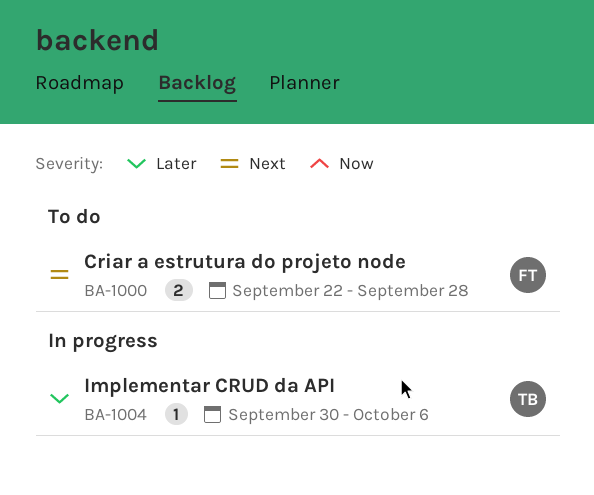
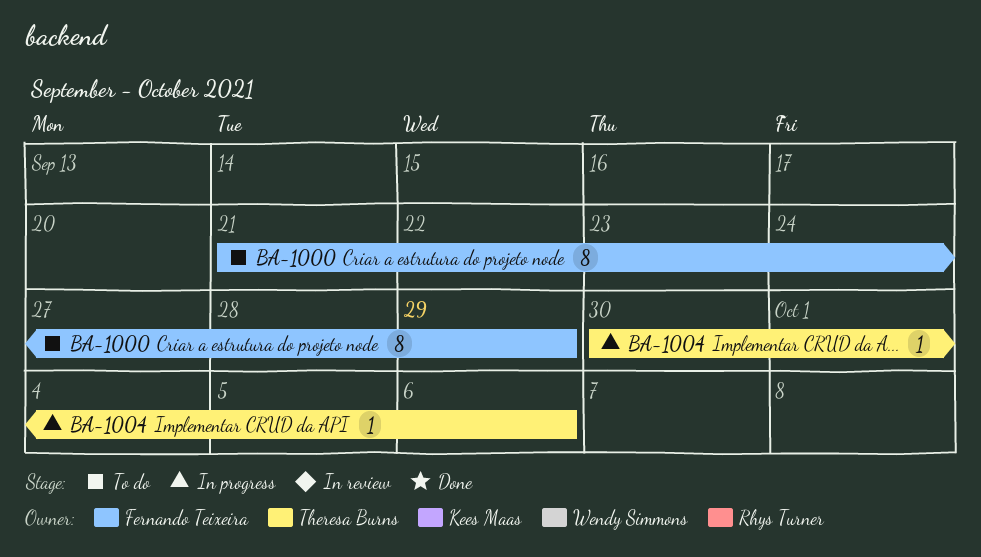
BA-1000, estimate: 2 -> 8
BA-1000, start: Sep 22 -> Sep 21
BA-1000, due: Sep 28 -> Sep 29

